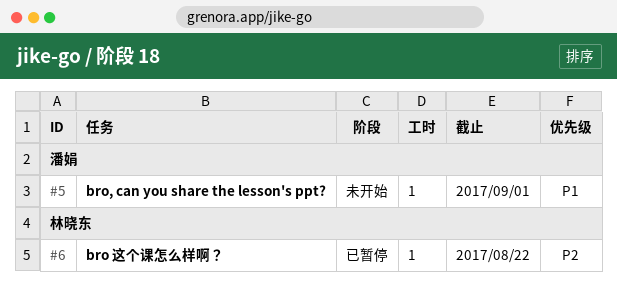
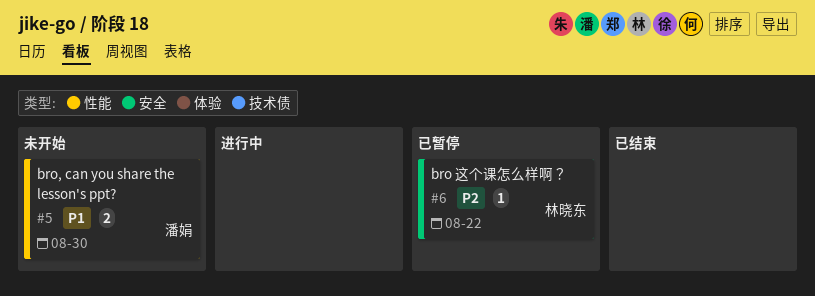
#5, estimate: 1 -> 2
#5, due: Sep 1 -> Aug 30

